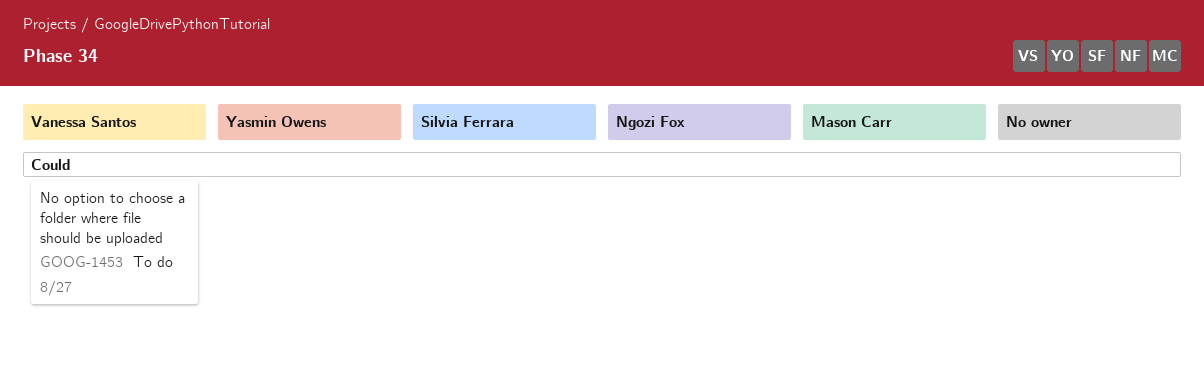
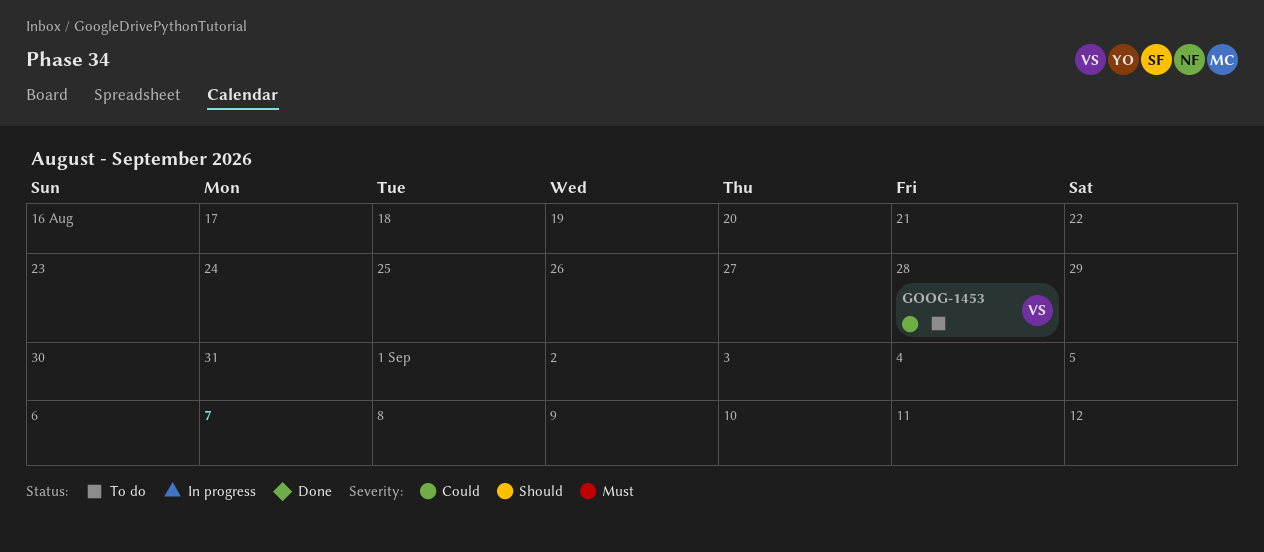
GOOG-1453, due: Aug 27 -> Aug 28

